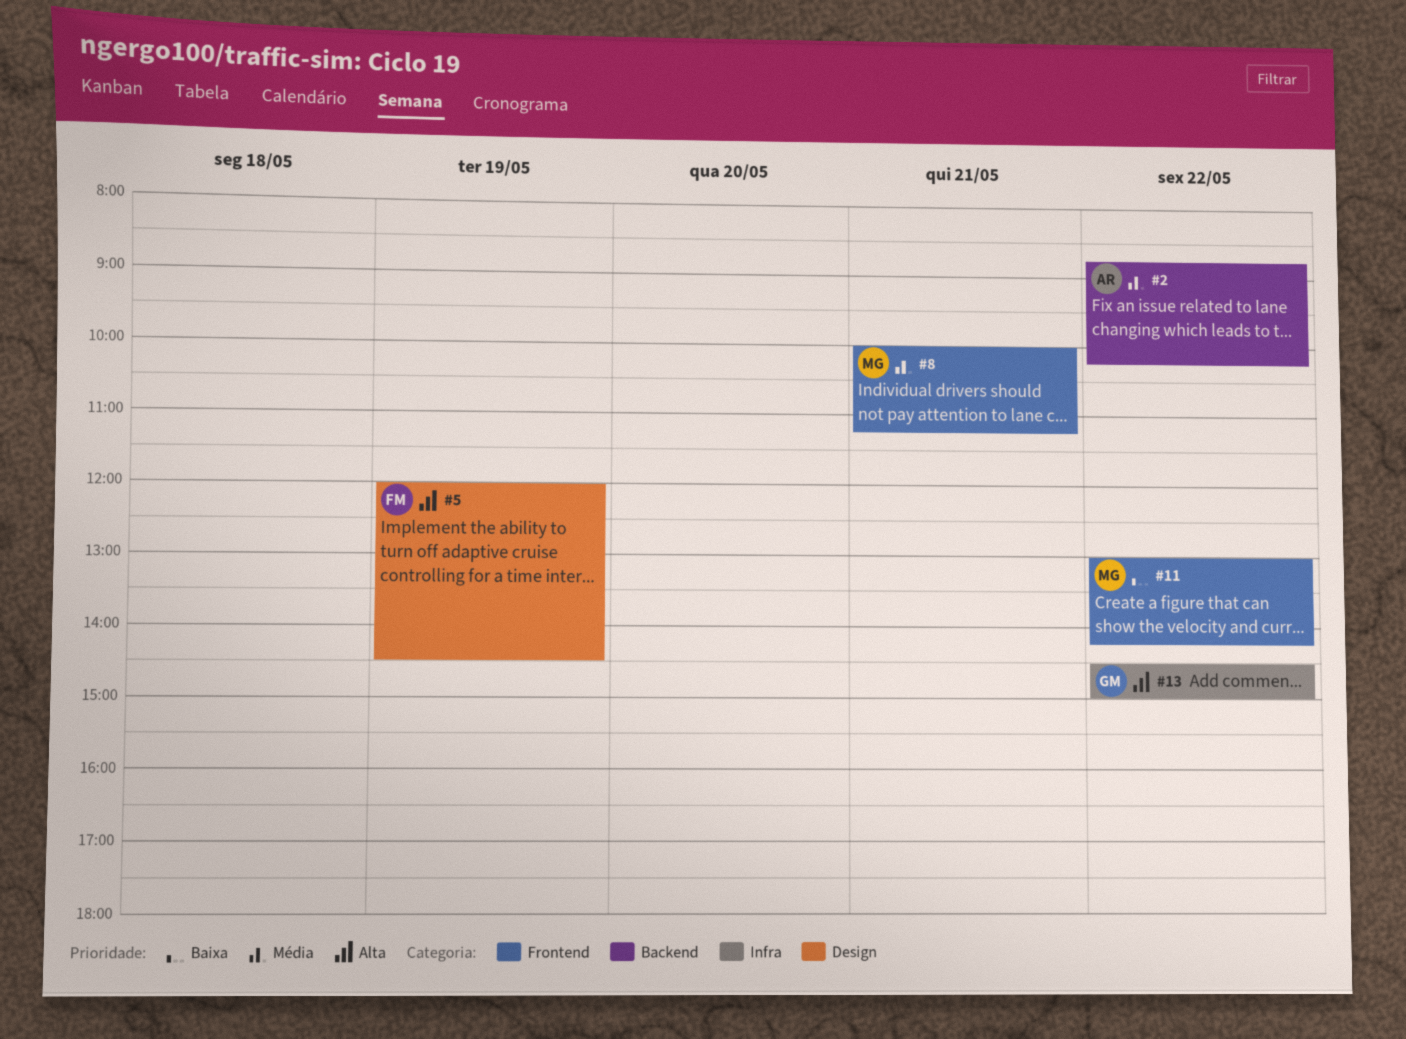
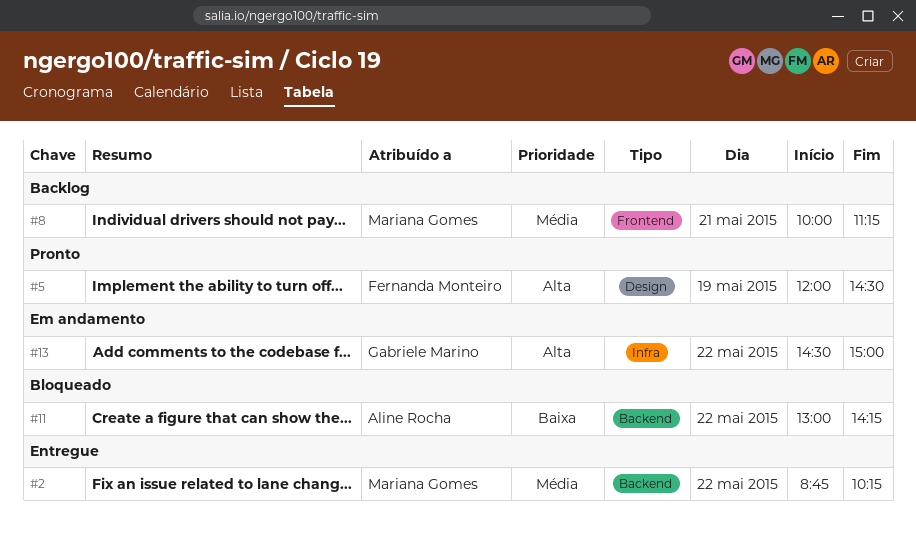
#2, owner: Aline Rocha -> Mariana Gomes
#11, owner: Mariana Gomes -> Aline Rocha
#11, label: Frontend -> Backend

